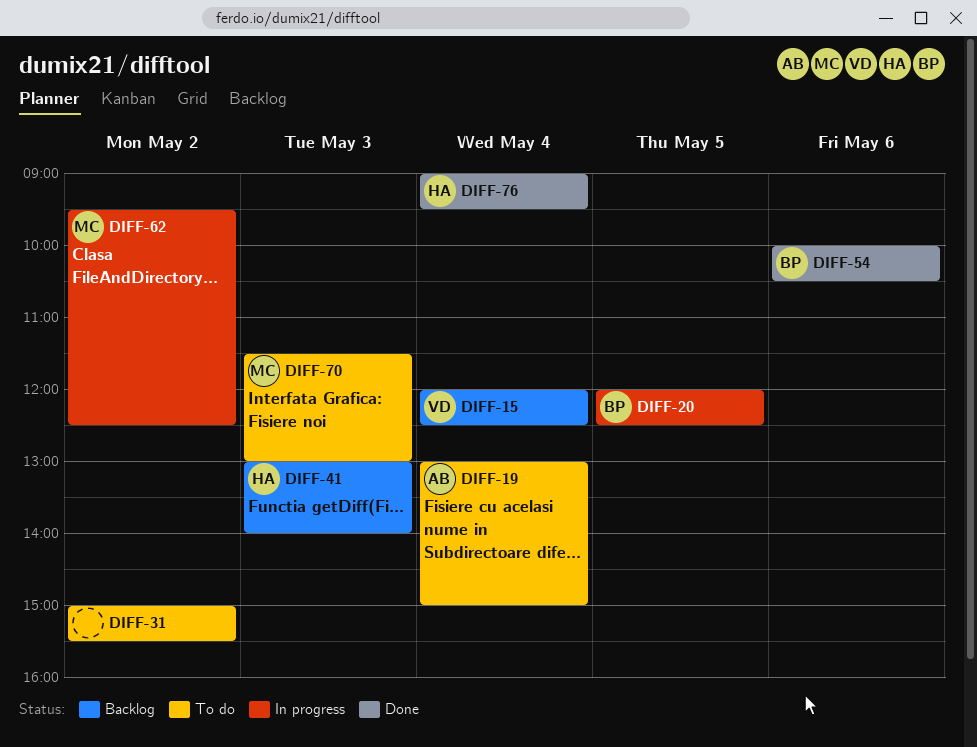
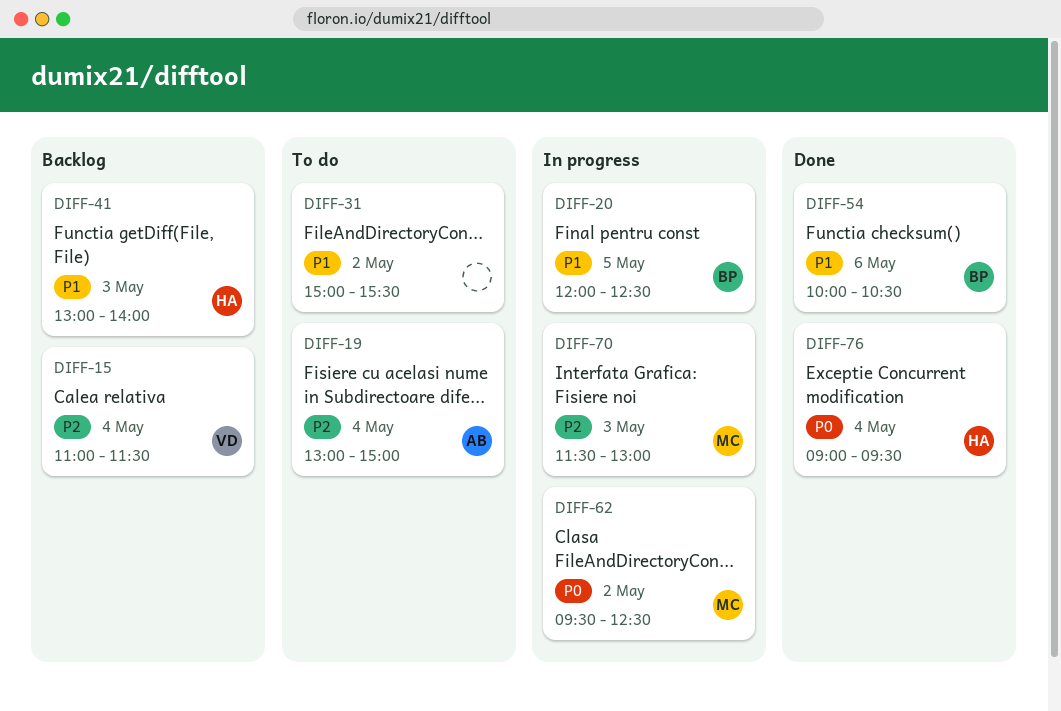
DIFF-15, begins: 12:00 -> 11:00
DIFF-15, ends: 12:30 -> 11:30
DIFF-70, status: To do -> In progress

